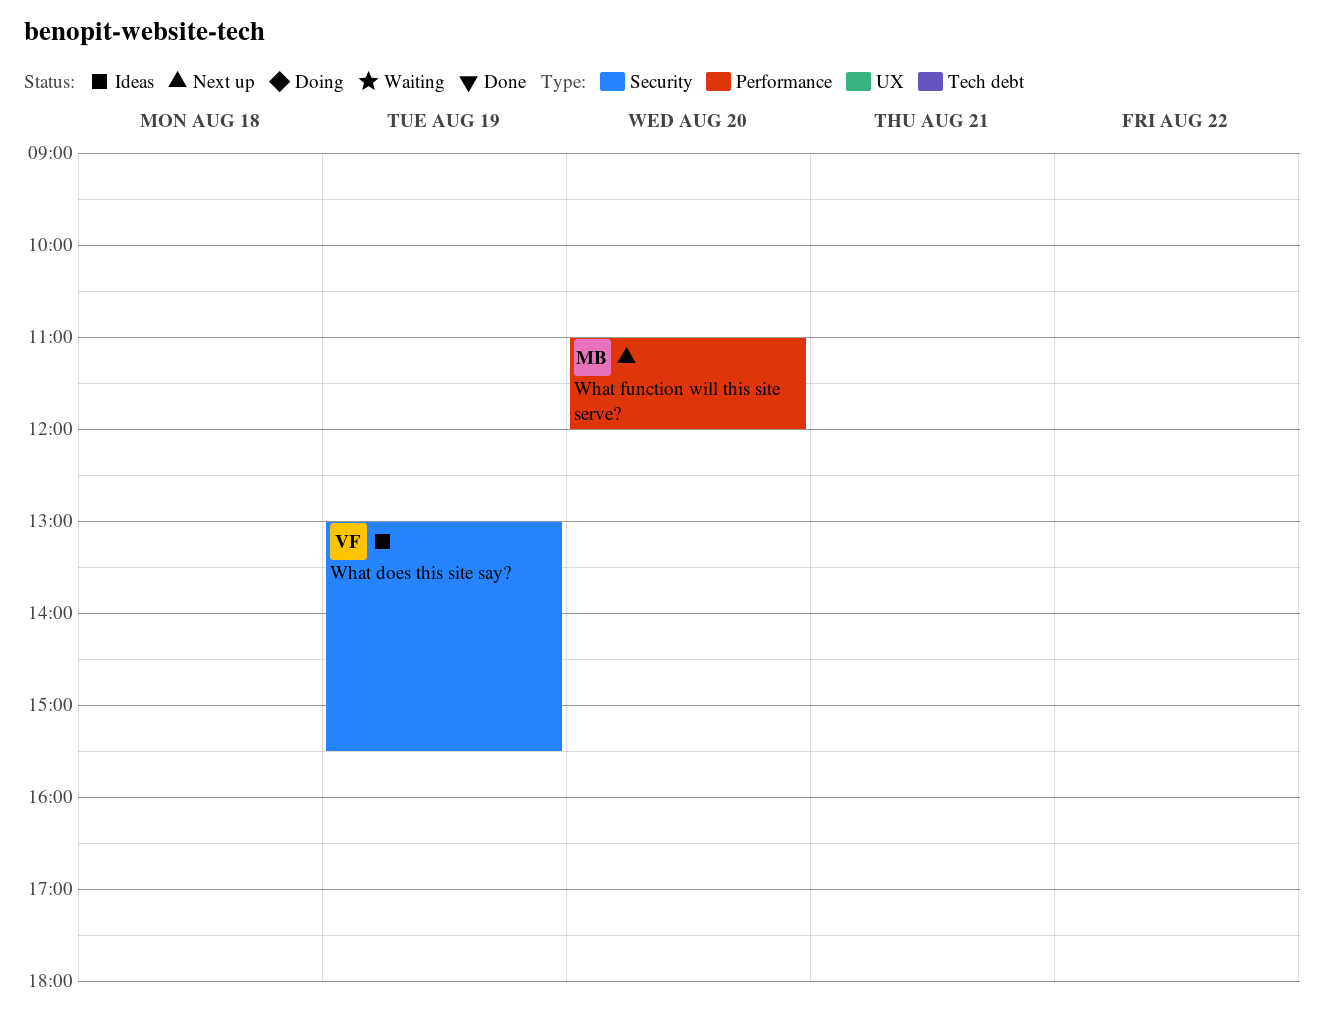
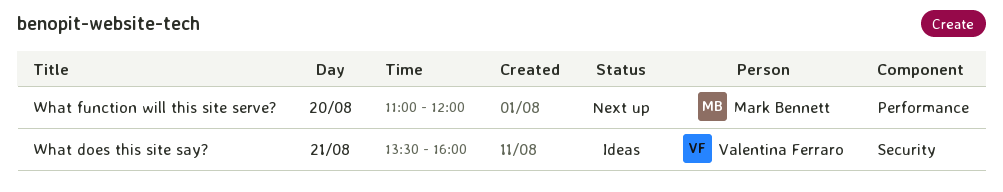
What does this site say?, day: Aug 19 -> Aug 21
What does this site say?, begins: 13:00 -> 13:30
What does this site say?, ends: 15:30 -> 16:00

